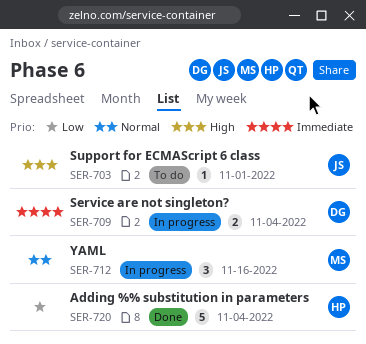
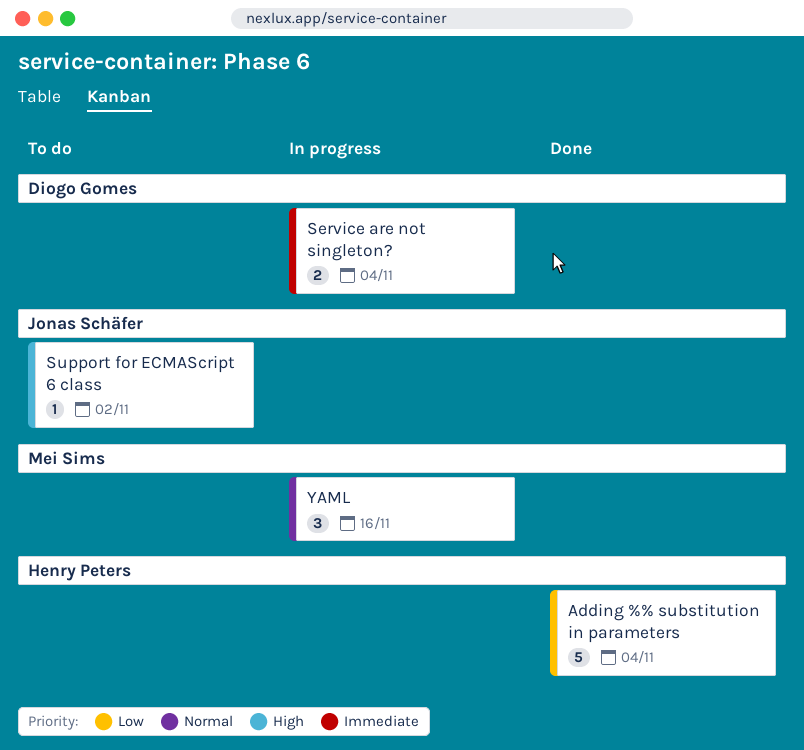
Support for ECMAScript 6 class, due: Nov 1 -> Nov 2

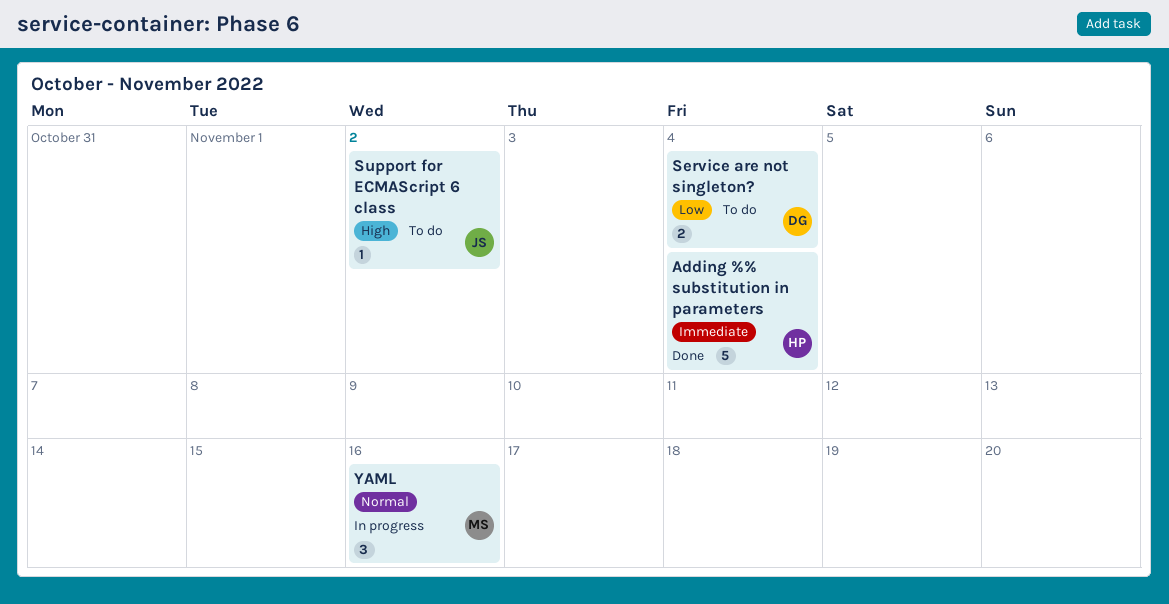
Adding %% substitution in parameters, priority: Low -> Immediate
Service are not singleton?, status: In progress -> To do
Service are not singleton?, priority: Immediate -> Low

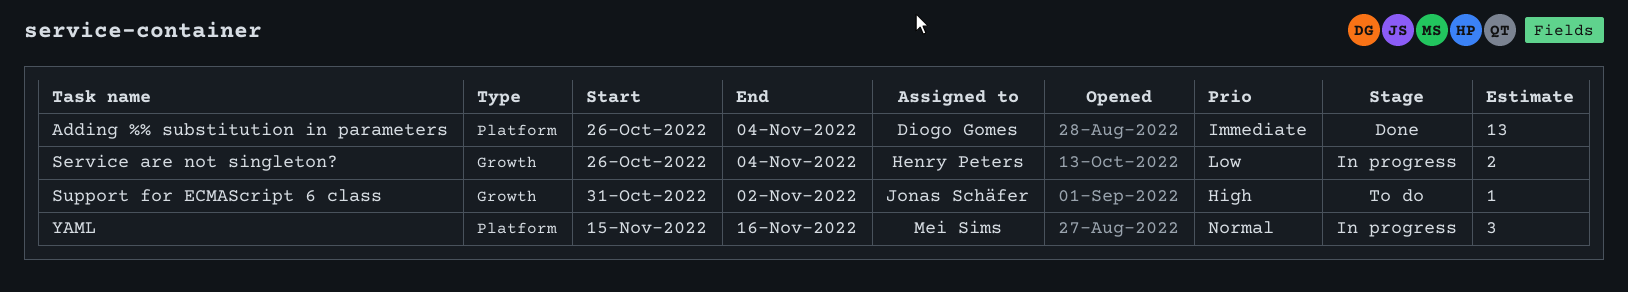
Adding %% substitution in parameters, owner: Henry Peters -> Diogo Gomes
Adding %% substitution in parameters, estimate: 5 -> 13
Service are not singleton?, status: To do -> In progress
Service are not singleton?, owner: Diogo Gomes -> Henry Peters

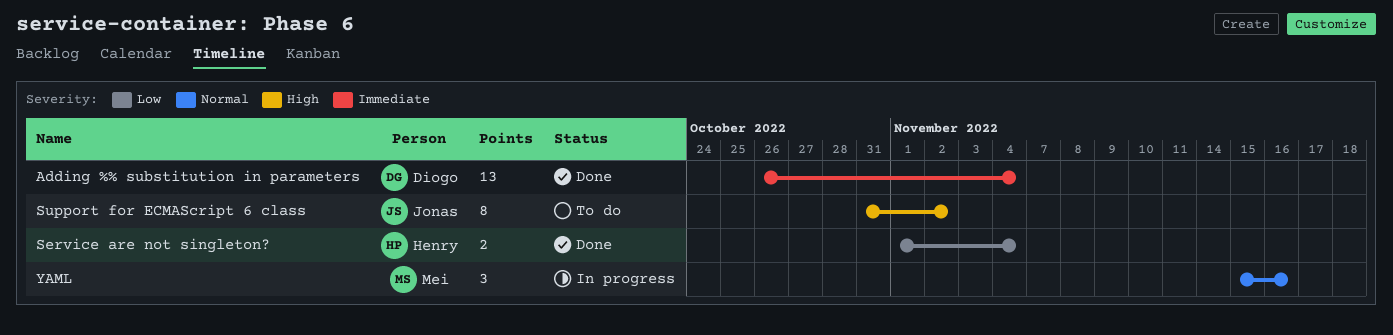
Service are not singleton?, status: In progress -> Done
Service are not singleton?, start: Oct 26 -> Nov 1
Support for ECMAScript 6 class, estimate: 1 -> 8

